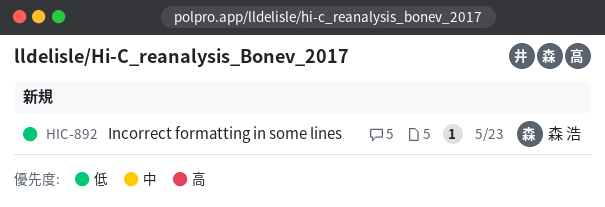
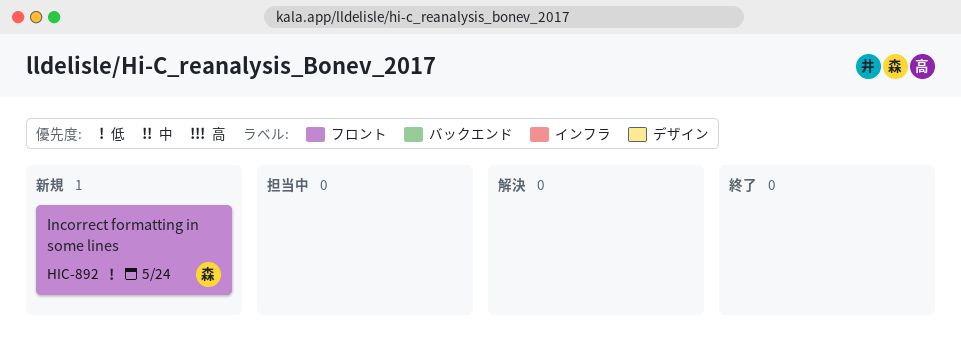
HIC-892, due: May 23 -> May 24

